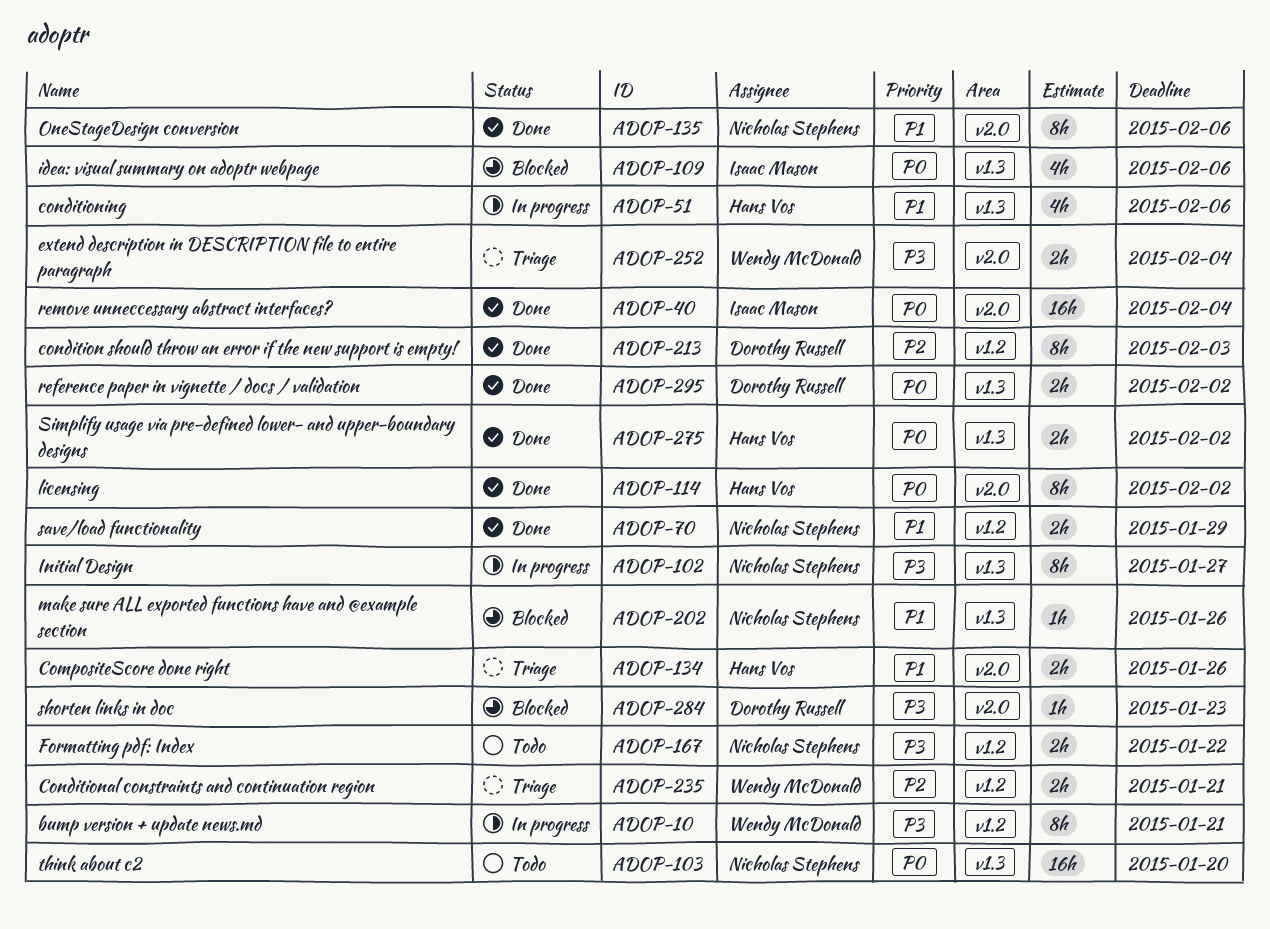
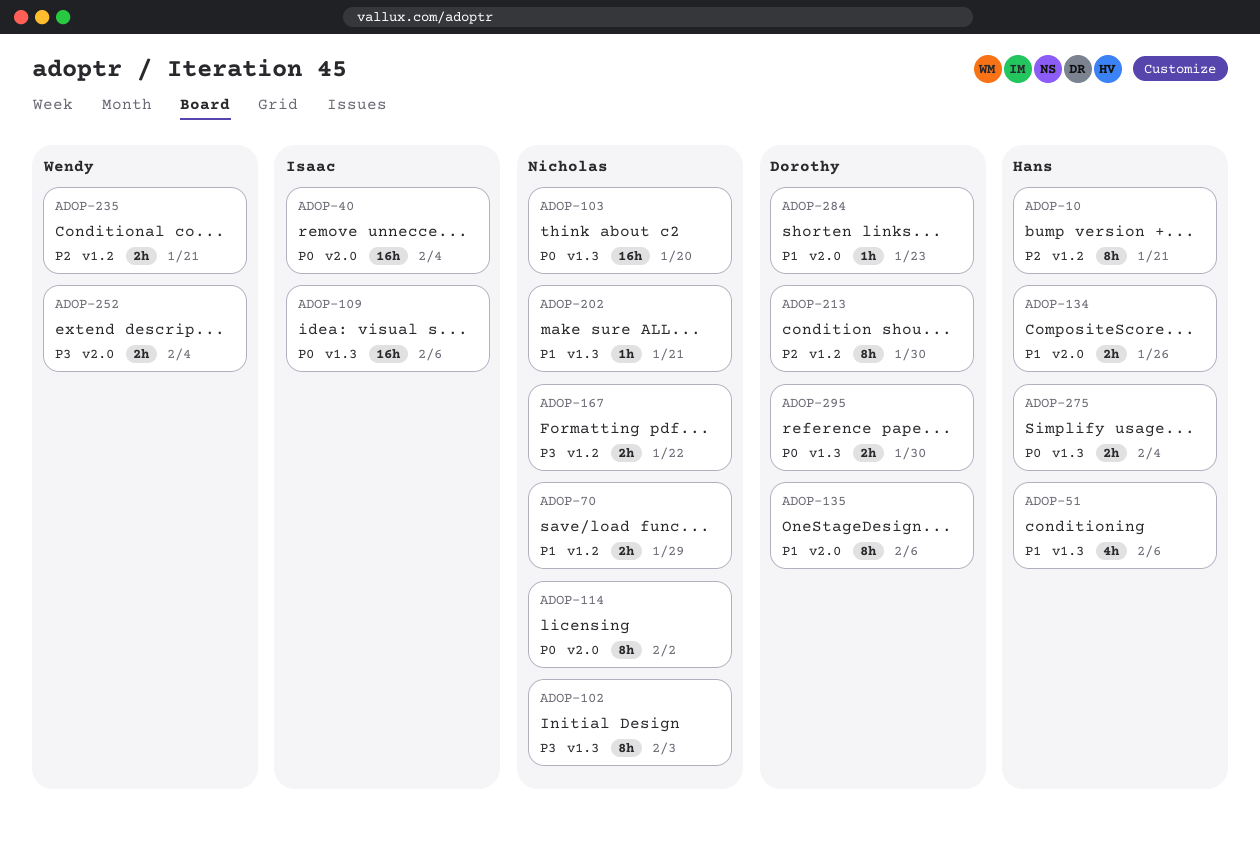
ADOP-10, owner: Wendy McDonald -> Hans Vos
ADOP-10, priority: P3 -> P2
ADOP-102, due: Jan 27 -> Feb 3
ADOP-109, estimate: 4h -> 16h
ADOP-114, owner: Hans Vos -> Nicholas Stephens
ADOP-135, owner: Nicholas Stephens -> Dorothy Russell
ADOP-202, due: Jan 26 -> Jan 21
ADOP-213, due: Feb 3 -> Jan 30
ADOP-275, due: Feb 2 -> Feb 4
ADOP-284, priority: P3 -> P1
ADOP-295, due: Feb 2 -> Jan 30

